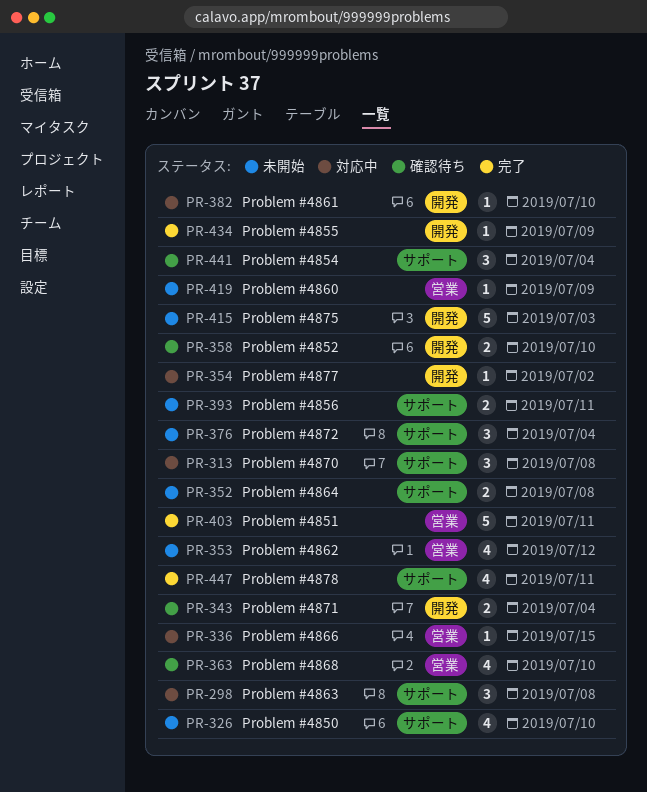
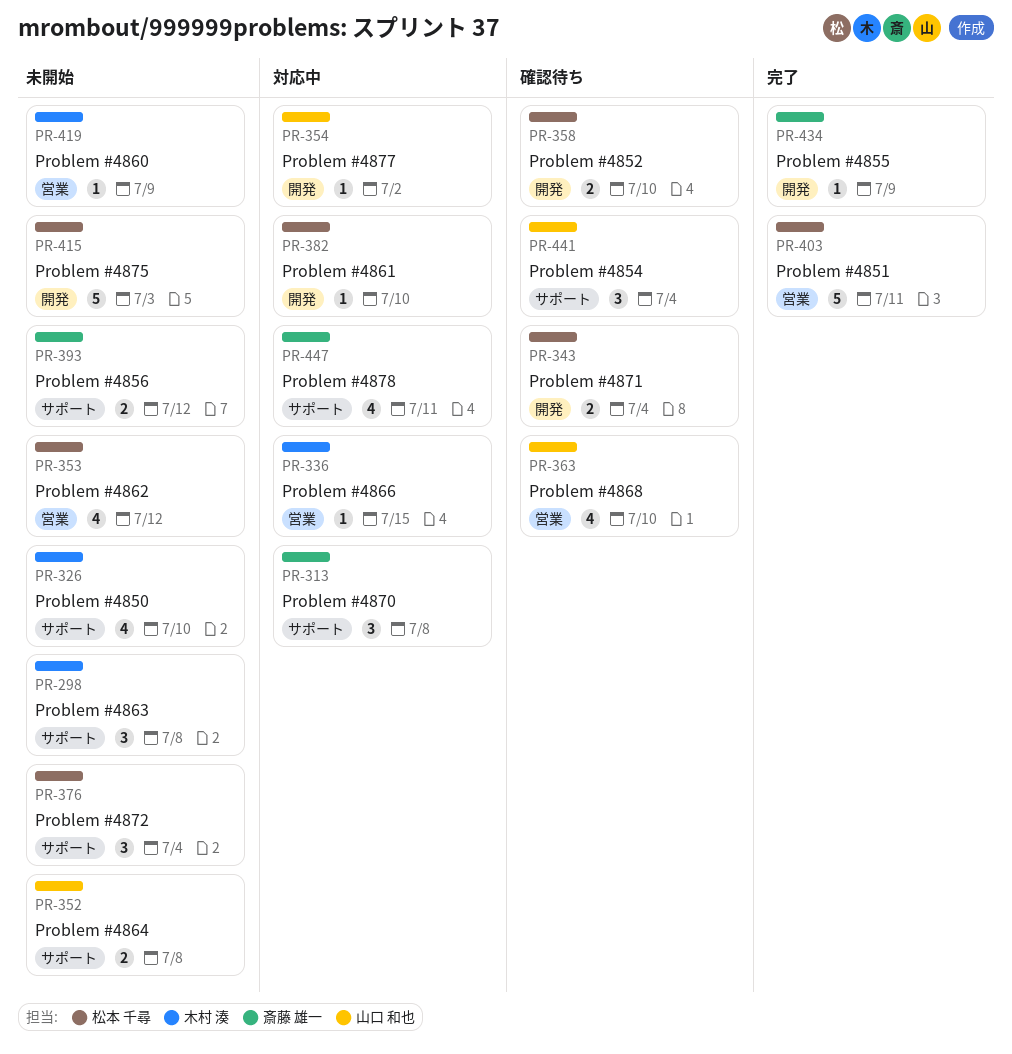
PR-298, status: 対応中 -> 未開始
PR-393, due: Jul 11 -> Jul 12
PR-447, status: 完了 -> 対応中

